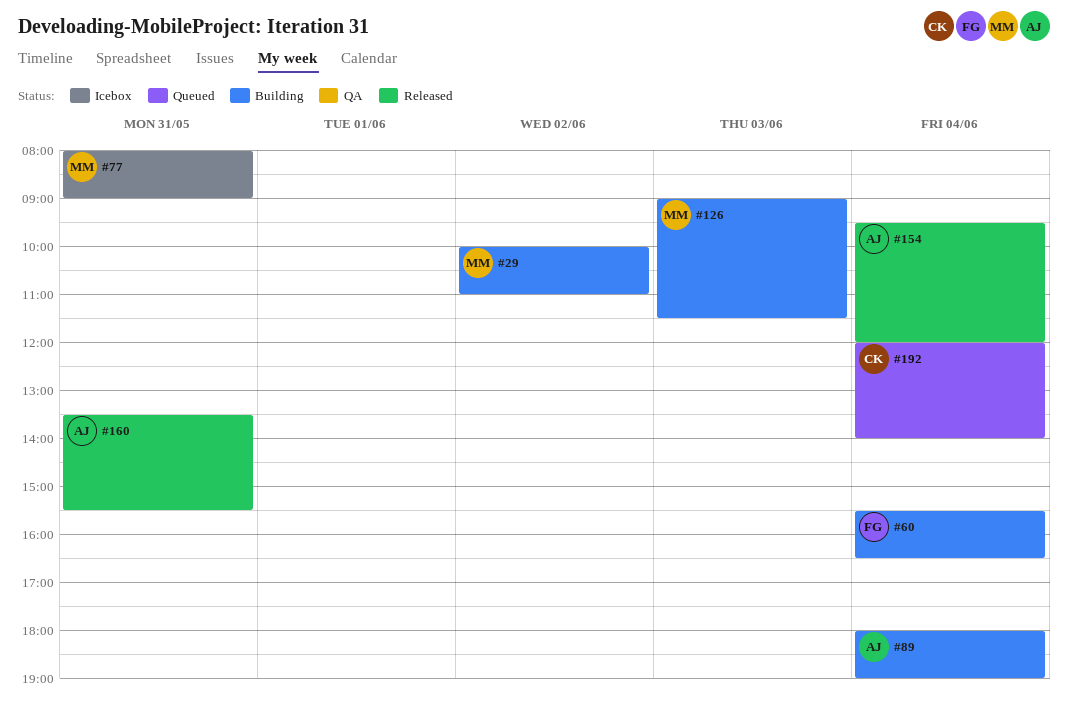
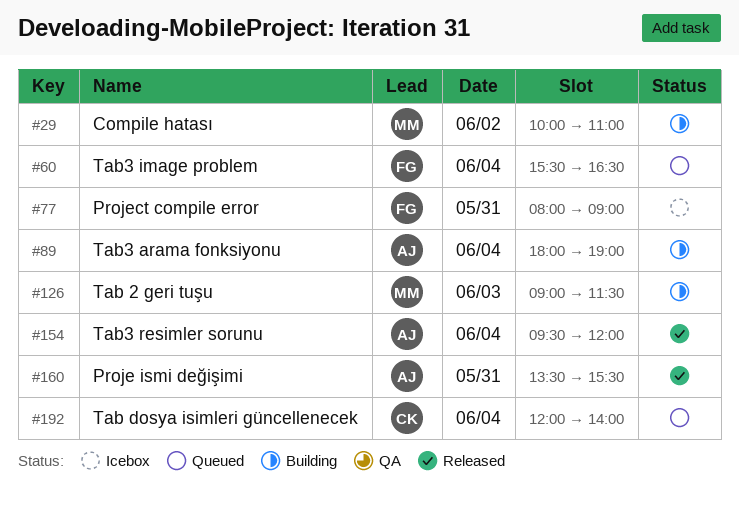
#60, status: Building -> Queued
#77, owner: MM -> FG

